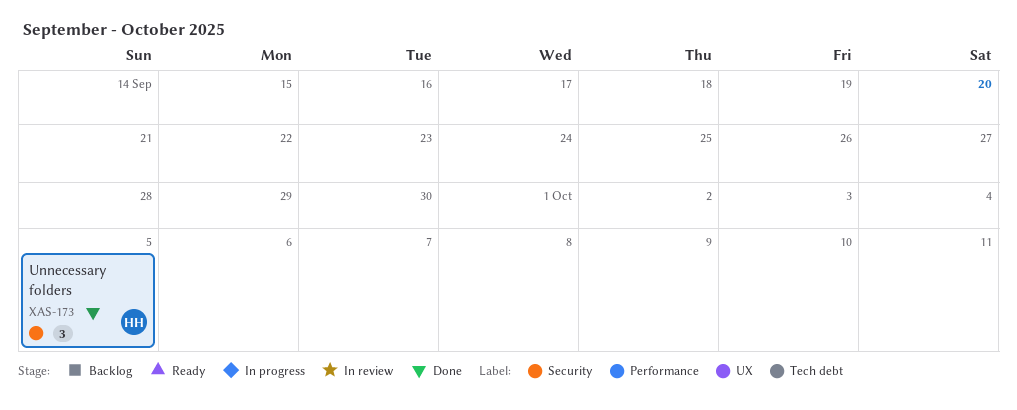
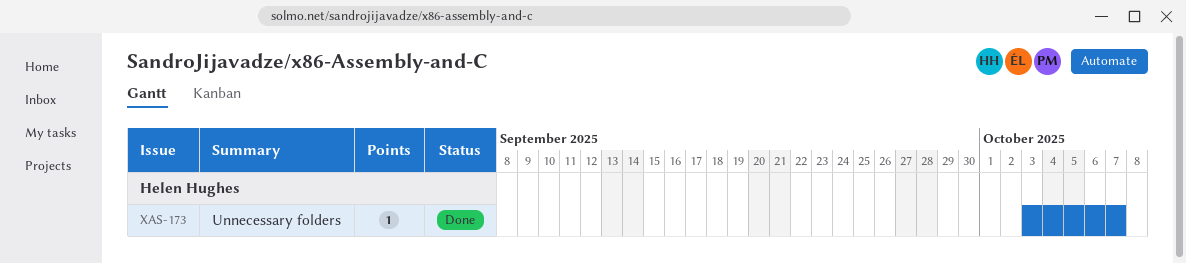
XAS-173, estimate: 3 -> 1
XAS-173, due: Oct 5 -> Oct 7

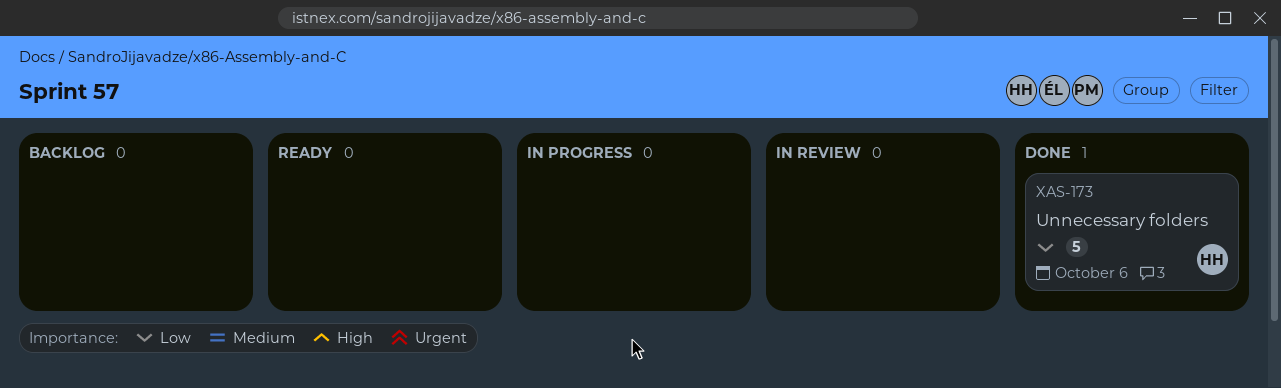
XAS-173, estimate: 1 -> 5
XAS-173, due: Oct 7 -> Oct 6

